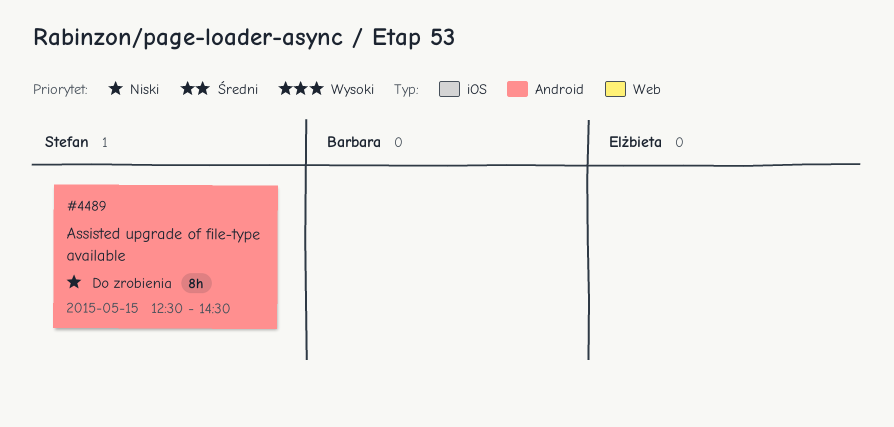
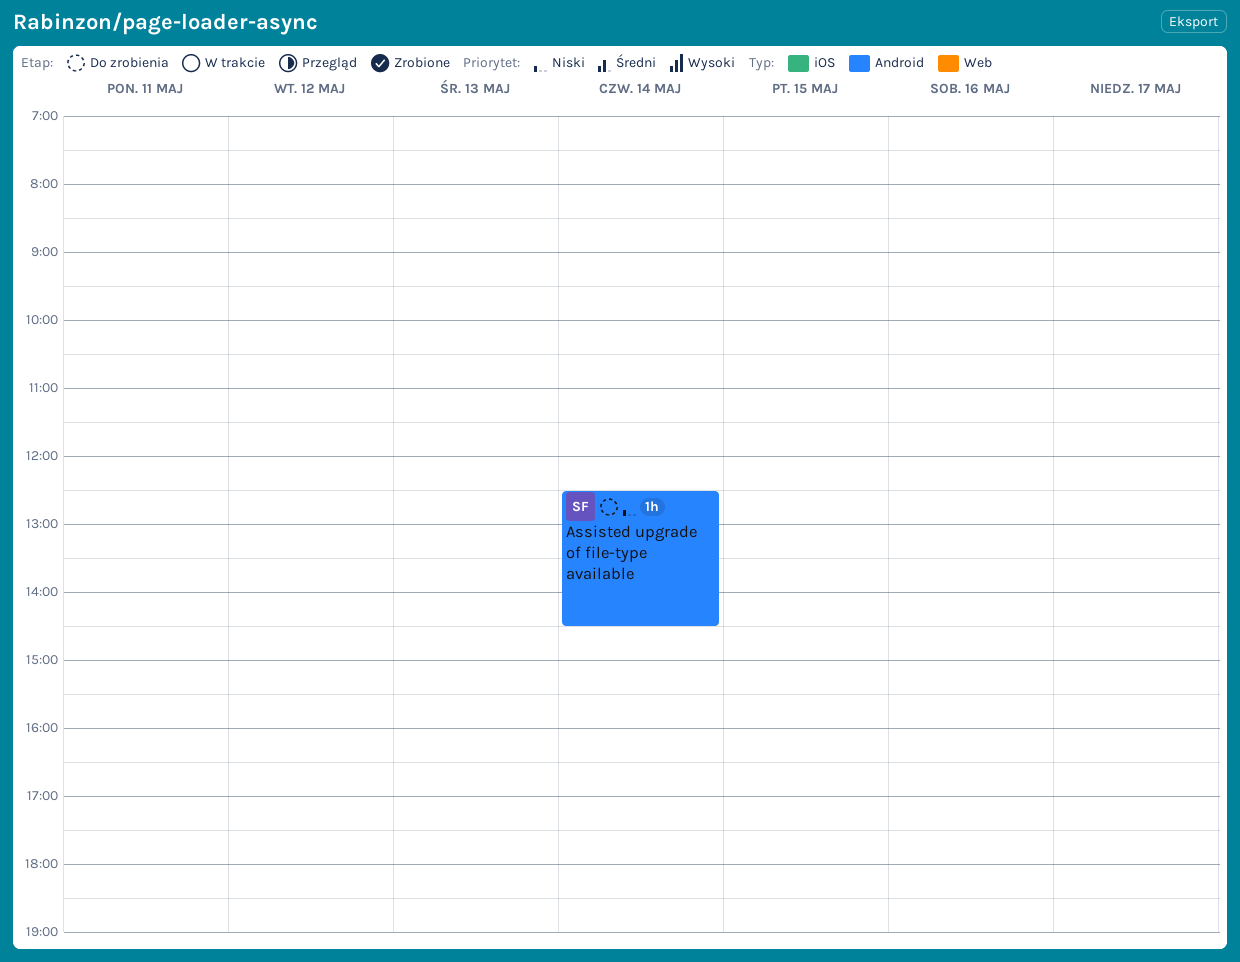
Assisted upgrade of file-type available, estimate: 8h -> 1h
Assisted upgrade of file-type available, day: May 15 -> May 14

